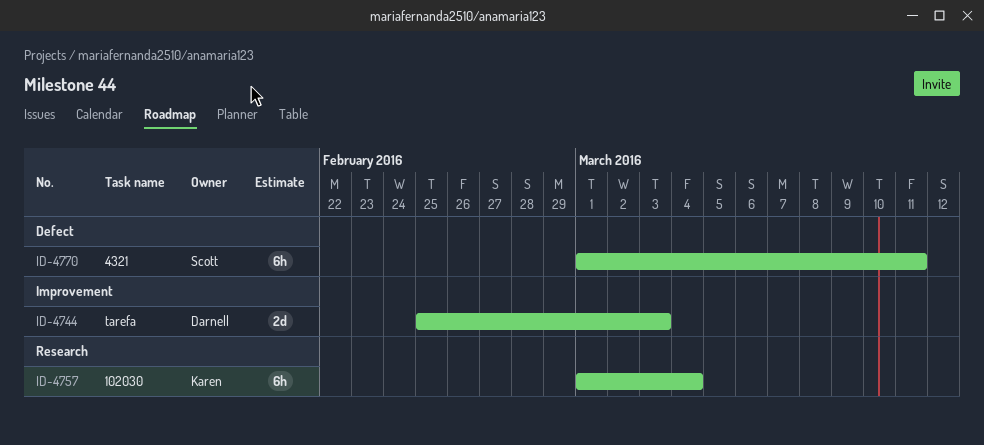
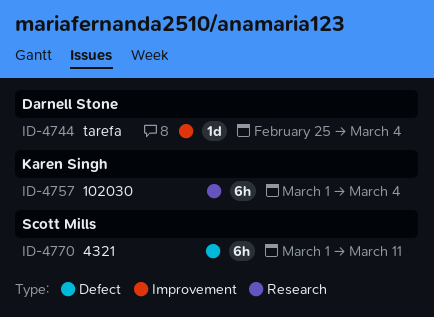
ID-4744, estimate: 2d -> 1d
ID-4744, due: Mar 3 -> Mar 4

